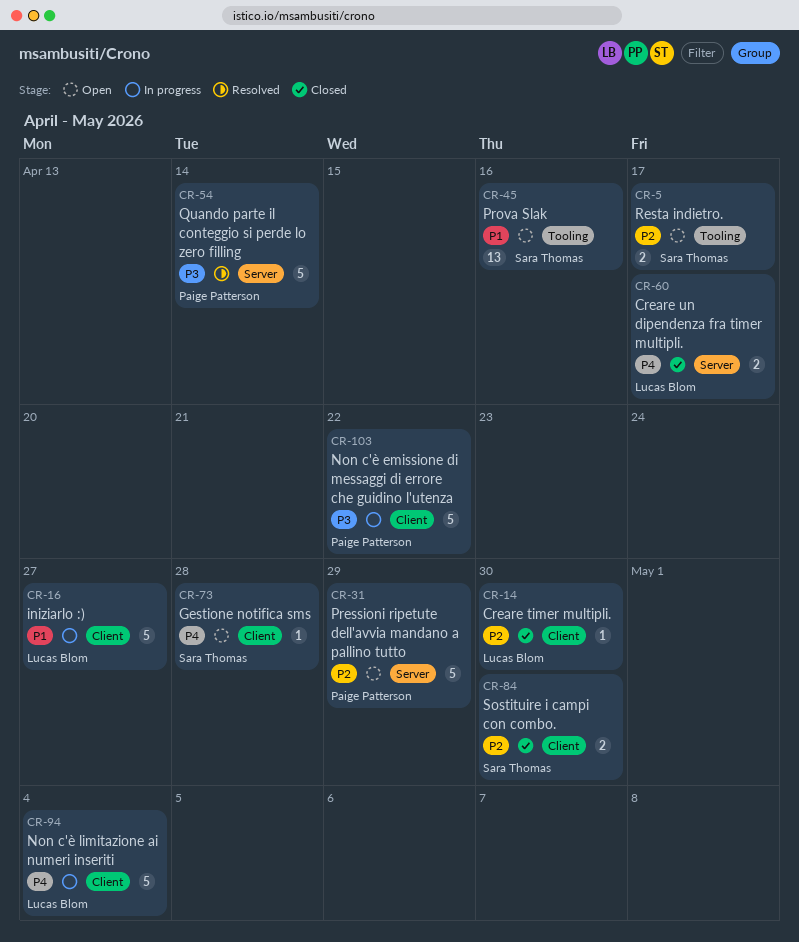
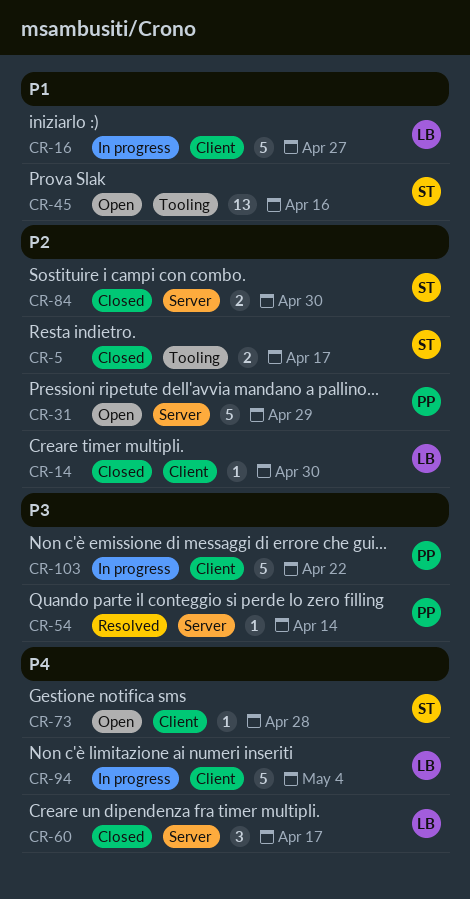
CR-5, status: Open -> Closed
CR-54, estimate: 5 -> 1
CR-60, estimate: 2 -> 3
CR-84, label: Client -> Server

